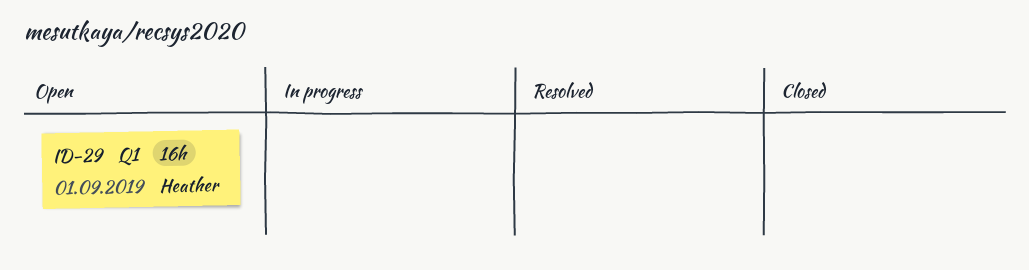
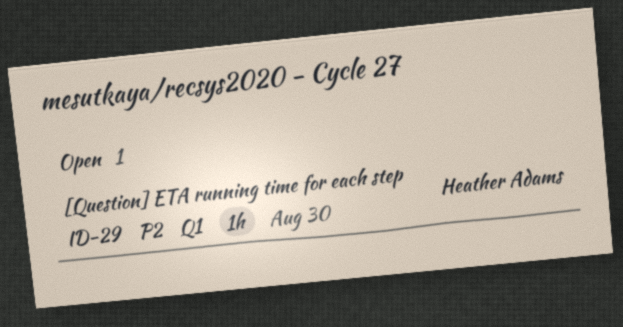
ID-29, estimate: 16h -> 1h
ID-29, due: Sep 1 -> Aug 30

